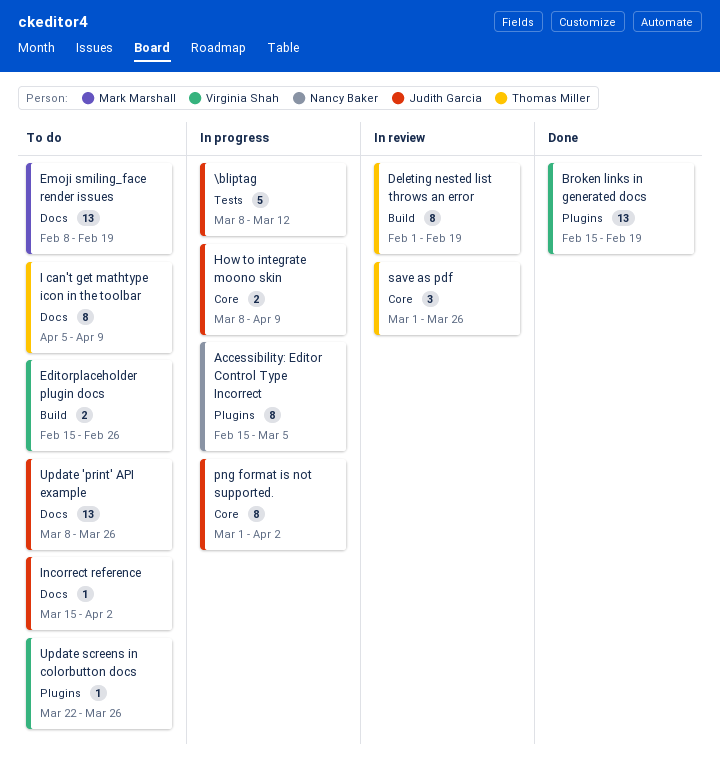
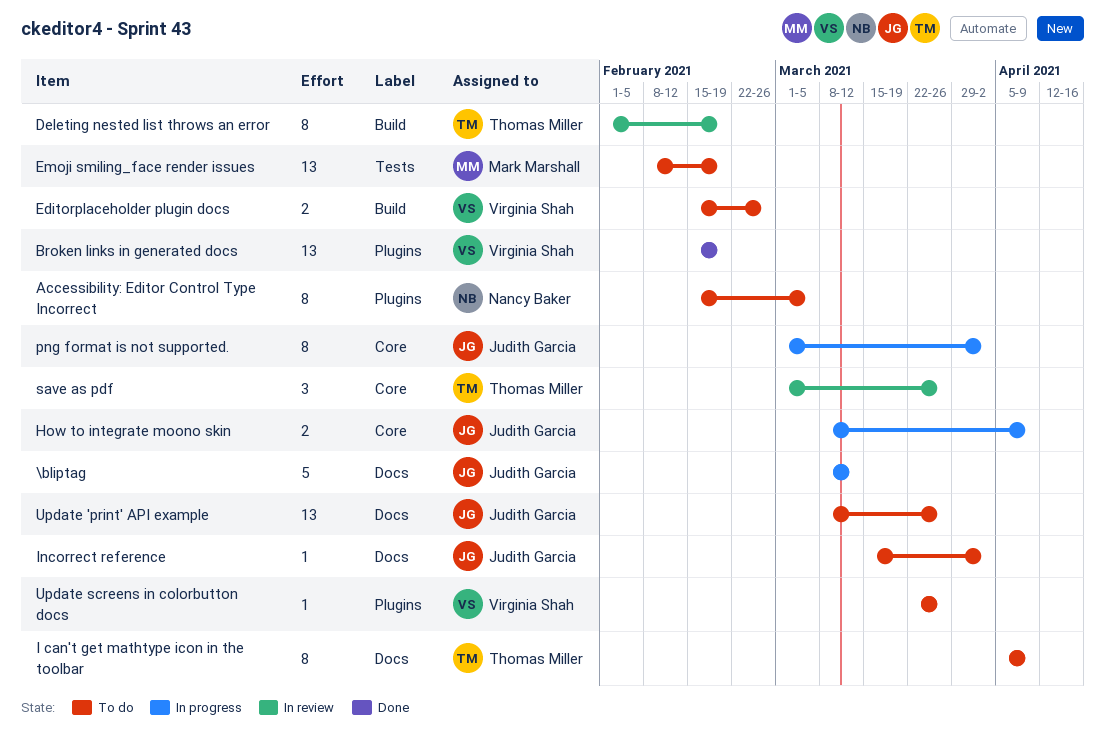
\bliptag, label: Tests -> Docs
Accessibility: Editor Control Type Incorrect, status: In progress -> To do
Emoji smiling_face render issues, label: Docs -> Tests

